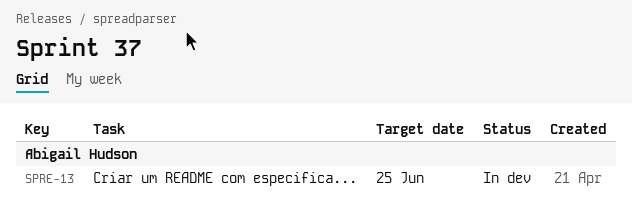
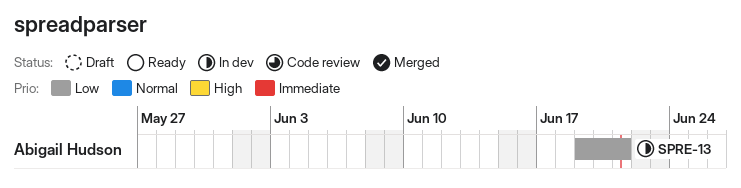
SPRE-13, due: Jun 25 -> Jun 21

